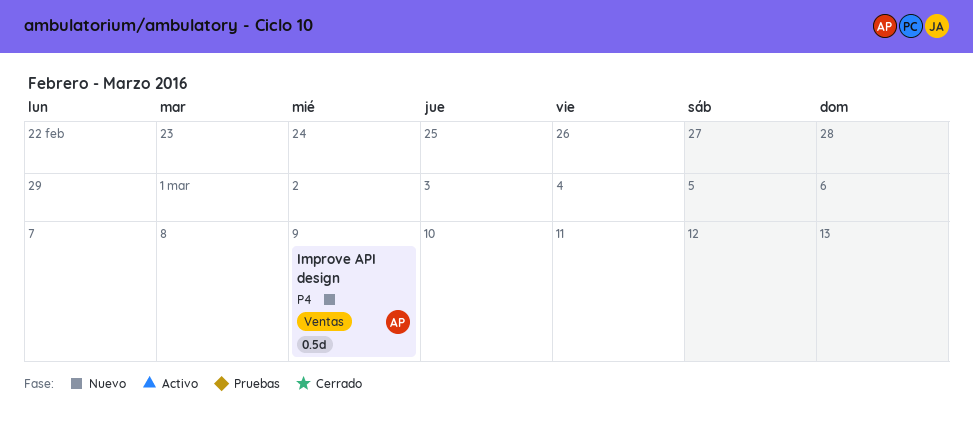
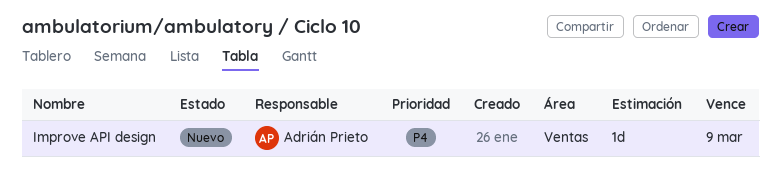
Improve API design, estimate: 0.5d -> 1d

